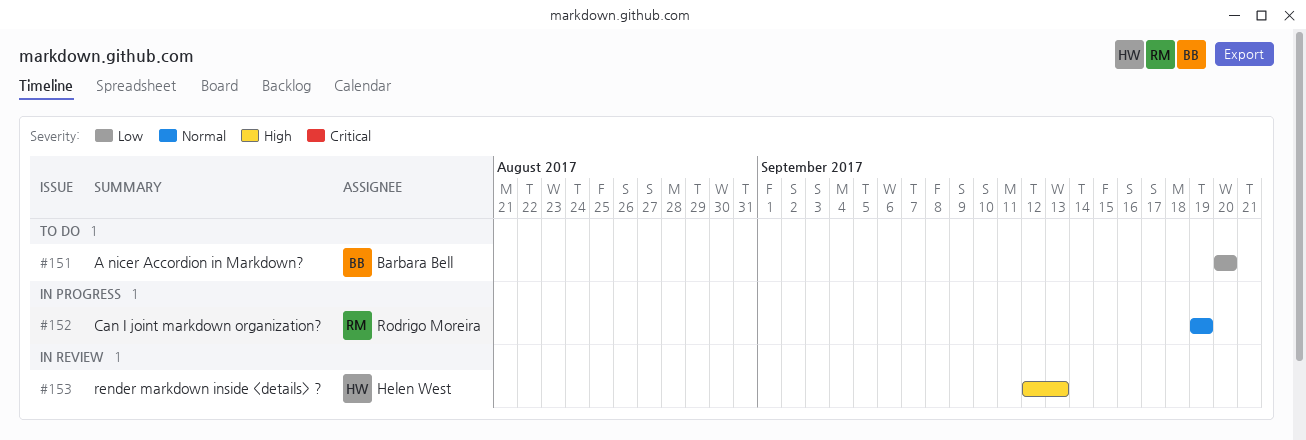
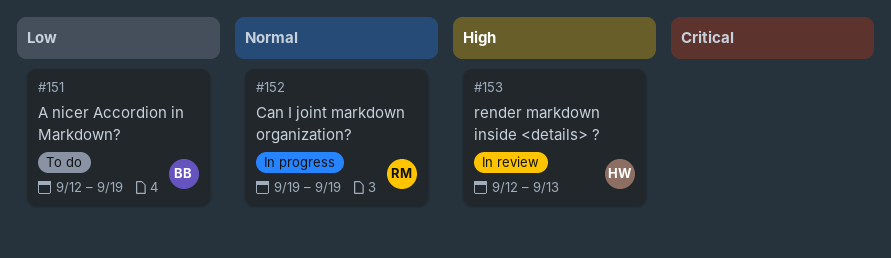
#151, start: Sep 20 -> Sep 12
#151, due: Sep 20 -> Sep 19

